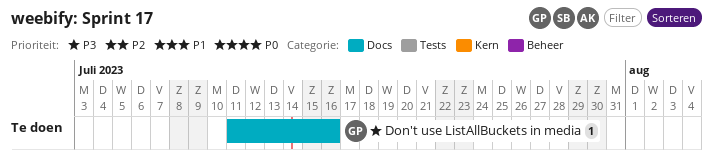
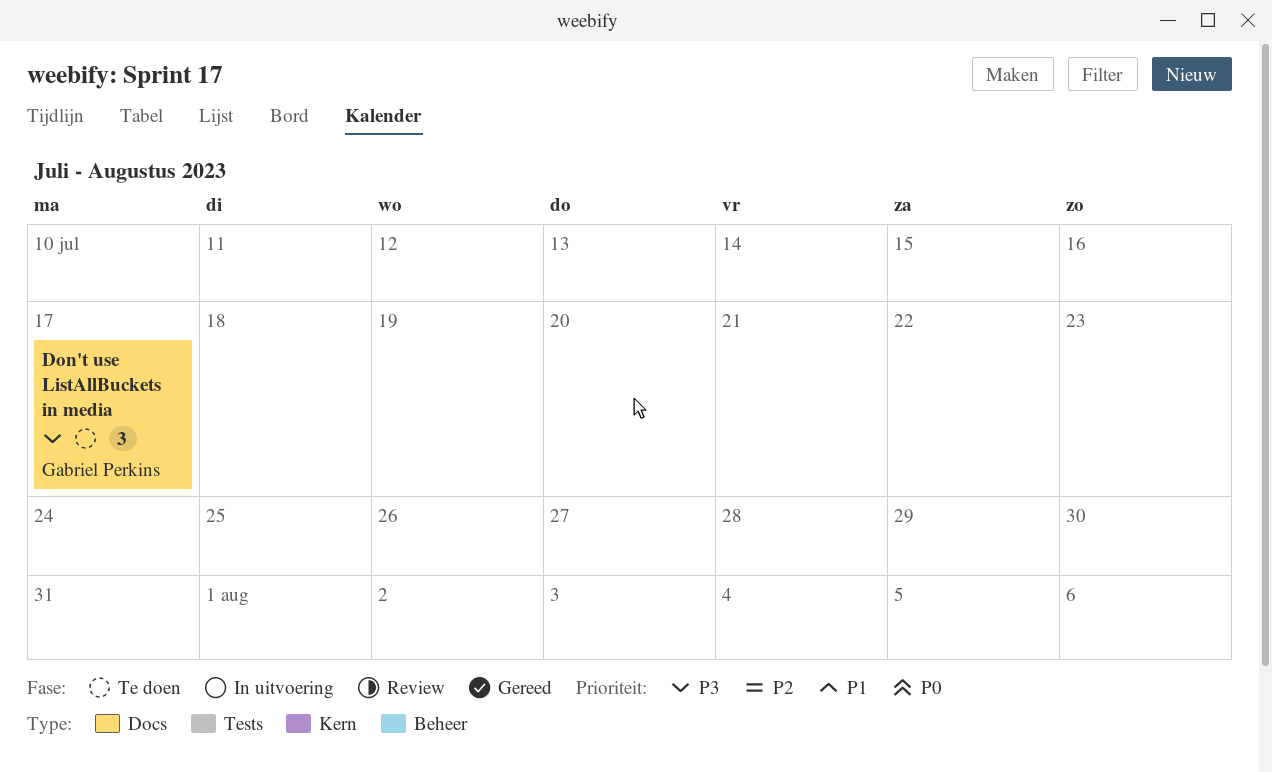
Don't use ListAllBuckets in media, estimate: 1 -> 3
Don't use ListAllBuckets in media, due: Jul 16 -> Jul 17

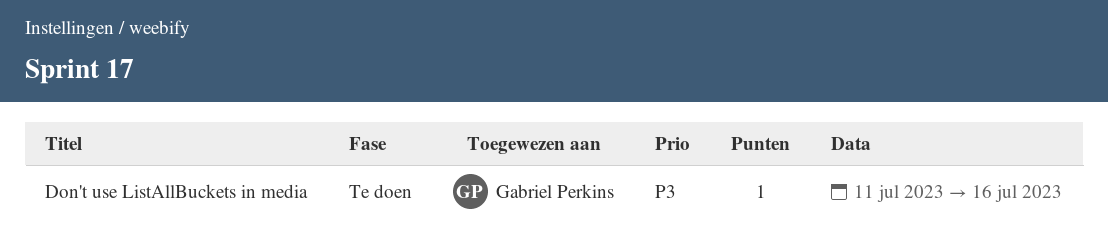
Don't use ListAllBuckets in media, estimate: 3 -> 1
Don't use ListAllBuckets in media, due: Jul 17 -> Jul 16

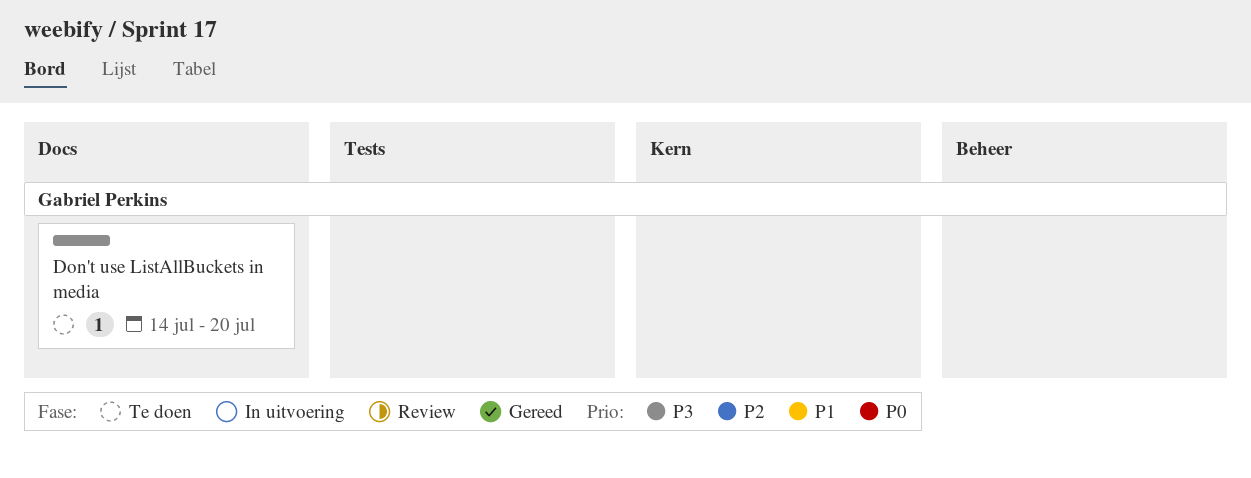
Don't use ListAllBuckets in media, start: Jul 11 -> Jul 14
Don't use ListAllBuckets in media, due: Jul 16 -> Jul 20

